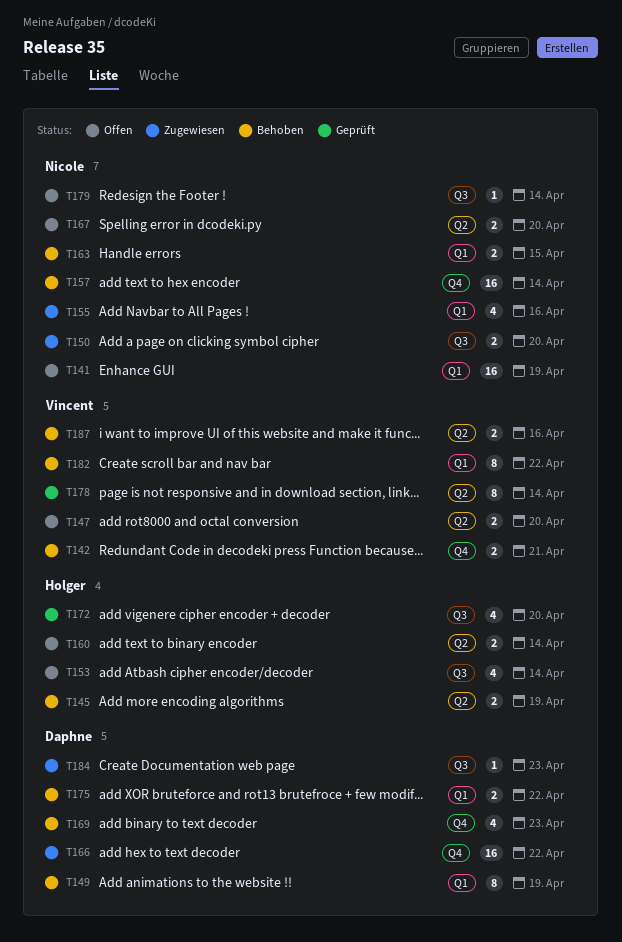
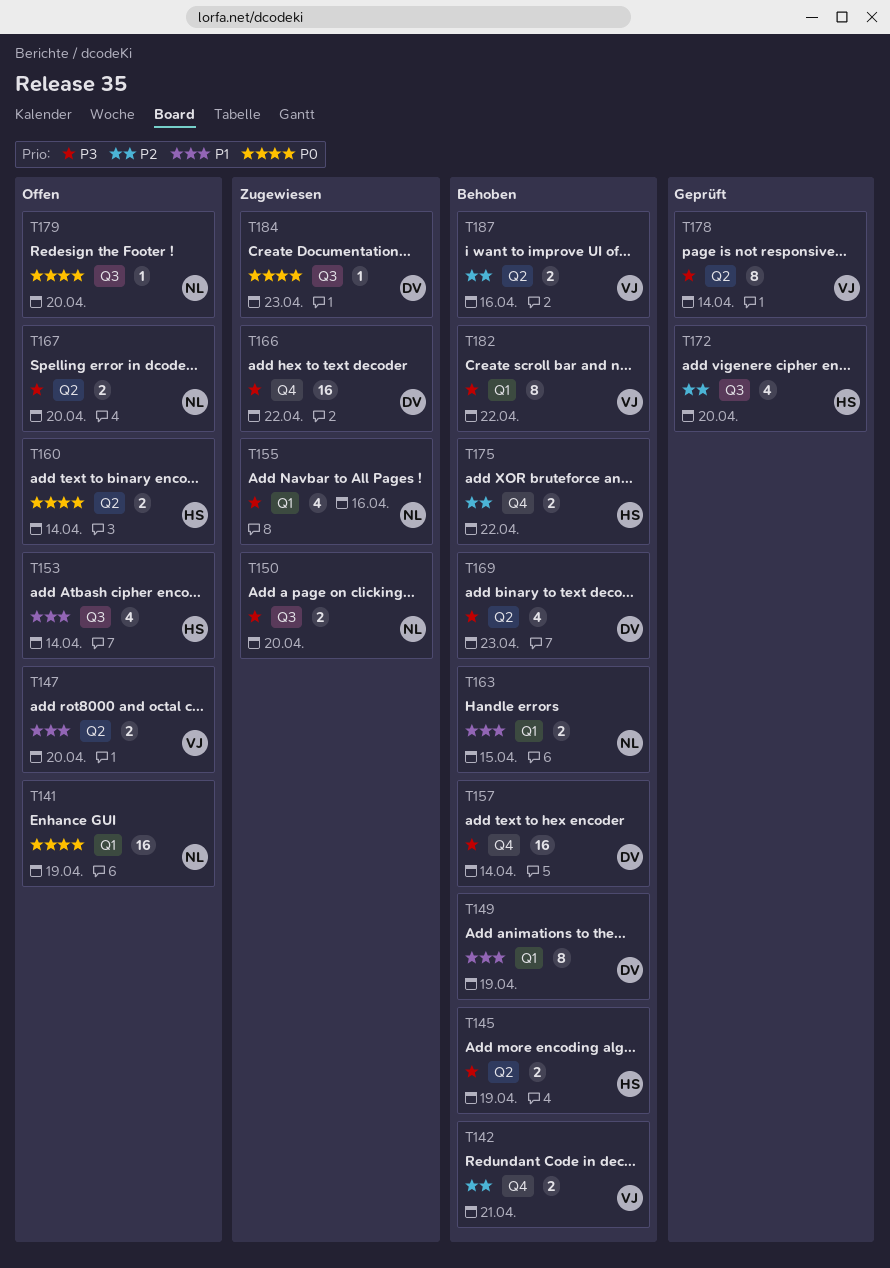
T157, owner: Nicole -> Daphne
T169, label: Q4 -> Q2
T175, owner: Daphne -> Holger
T175, label: Q1 -> Q4
T179, due: Apr 14 -> Apr 20

